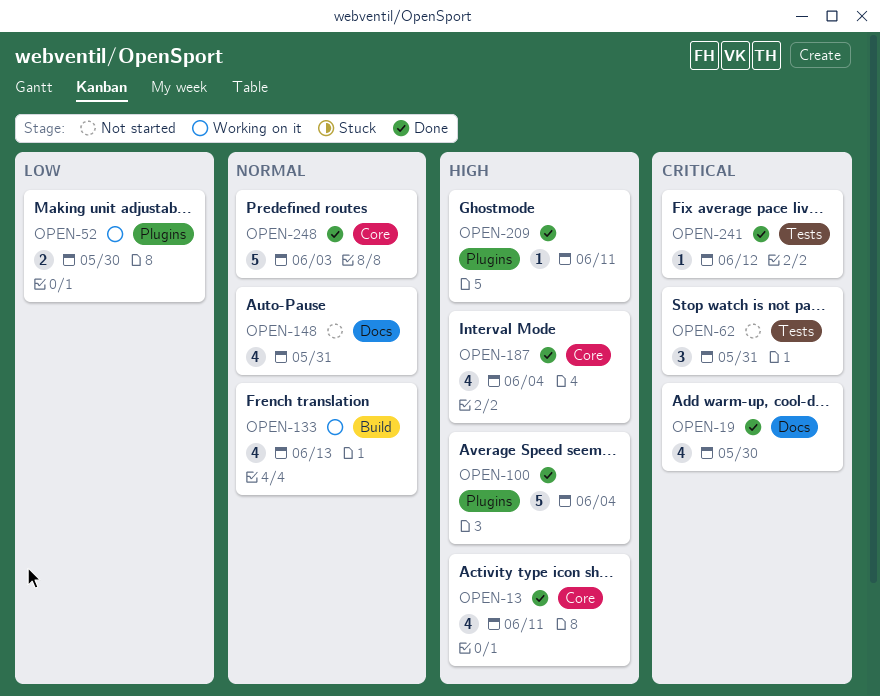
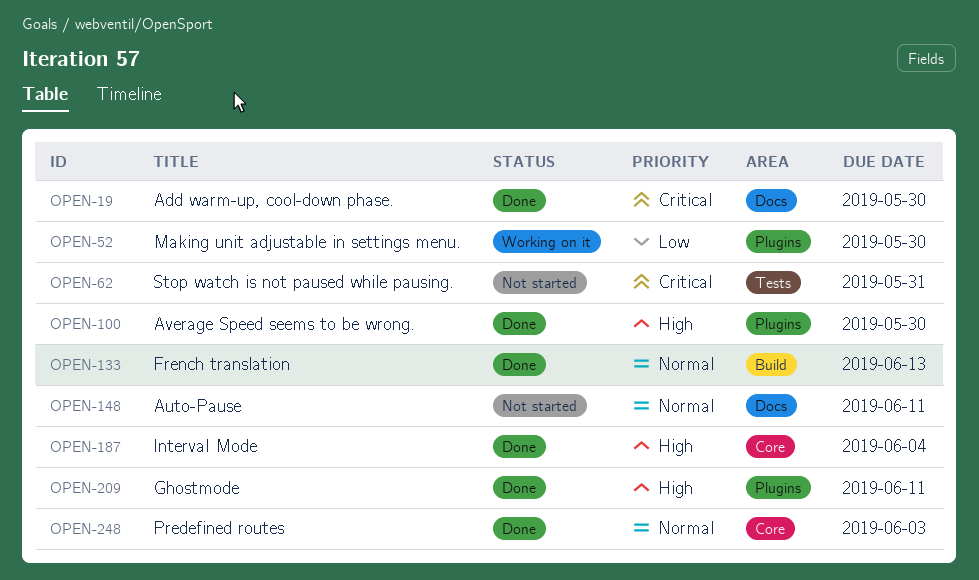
OPEN-13: present -> none
OPEN-100, due: Jun 4 -> May 30
OPEN-133, status: Working on it -> Done
OPEN-148, due: May 31 -> Jun 11
OPEN-241: present -> none

